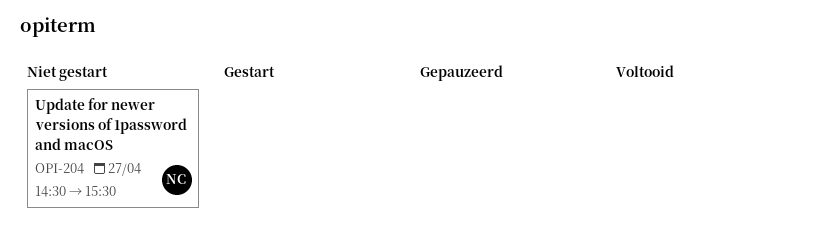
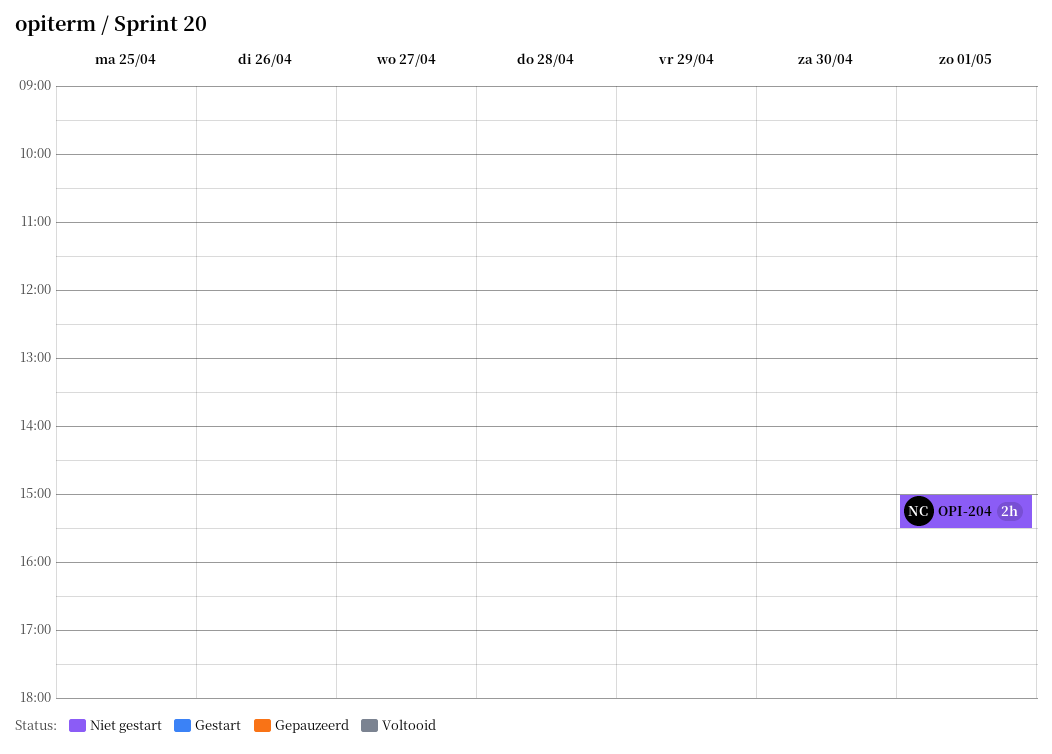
OPI-204, day: Apr 27 -> May 1
OPI-204, begins: 14:30 -> 15:00

